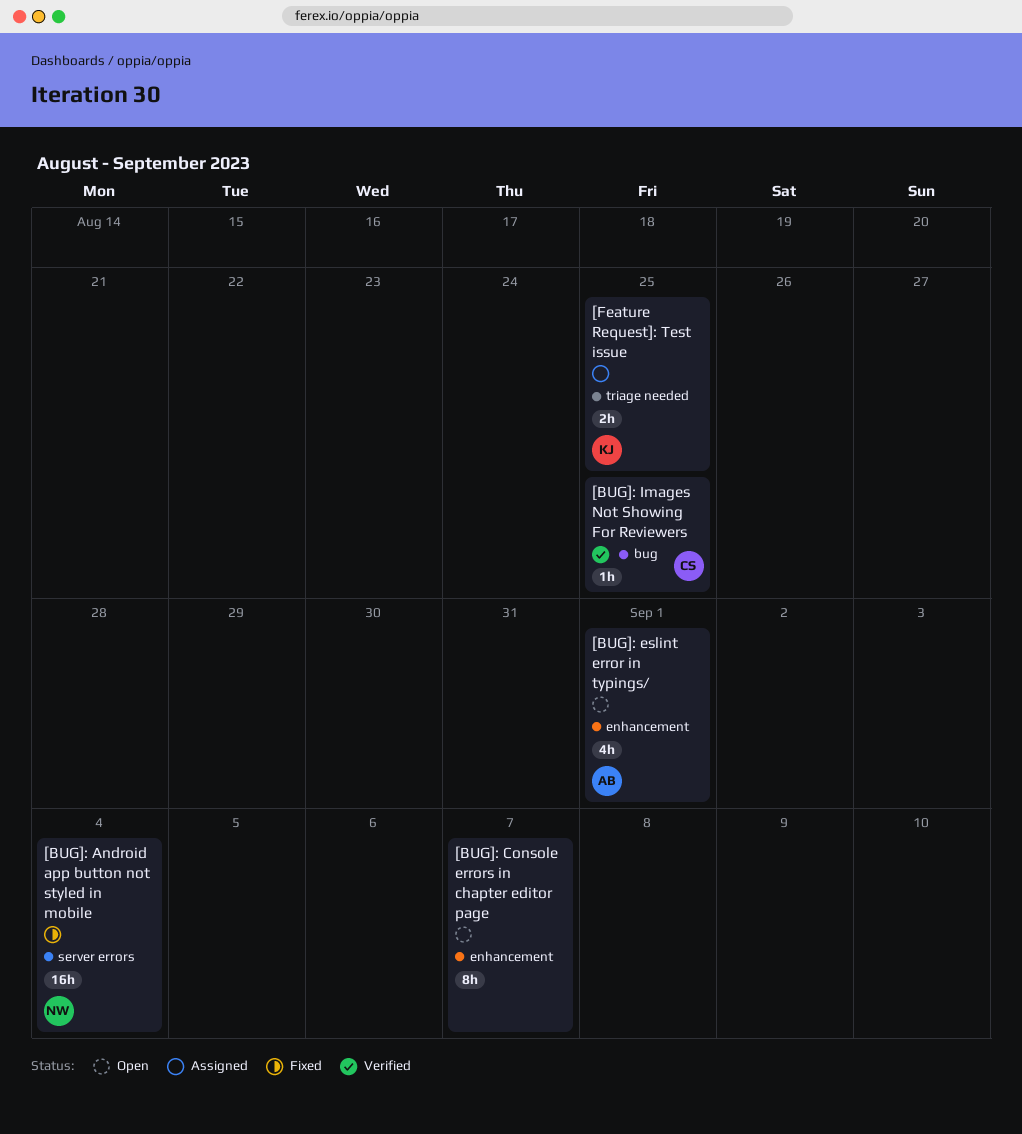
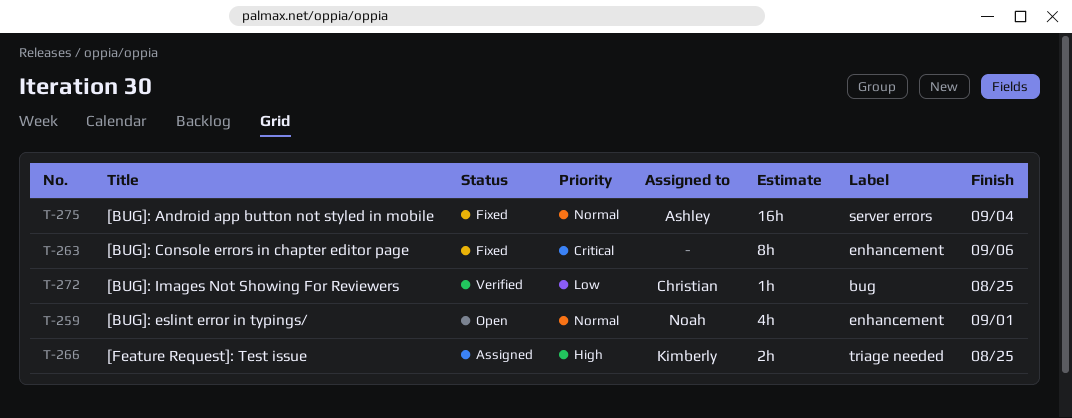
[BUG]: Android app button not styled in mobile, owner: Noah -> Ashley
[BUG]: Console errors in chapter editor page, status: Open -> Fixed
[BUG]: Console errors in chapter editor page, due: Sep 7 -> Sep 6
[BUG]: eslint error in typings/, owner: Ashley -> Noah

